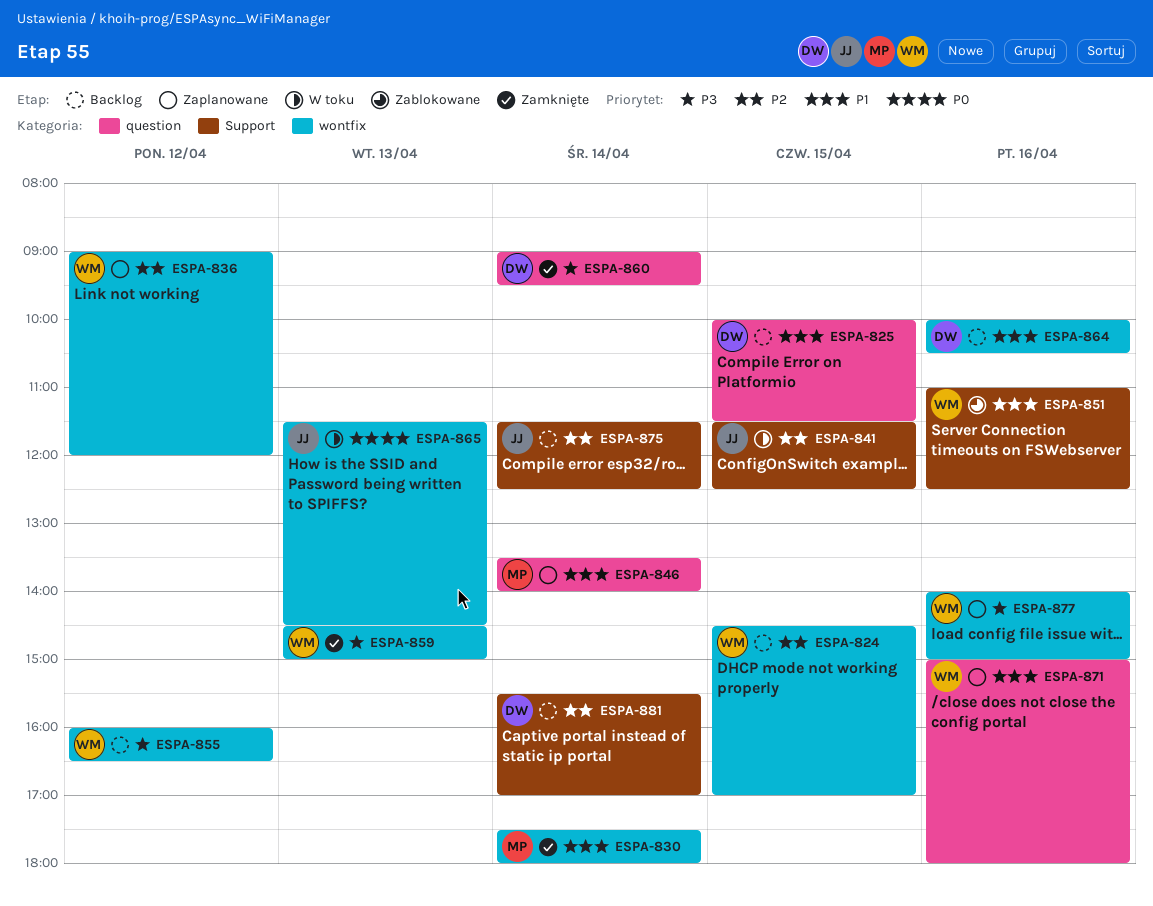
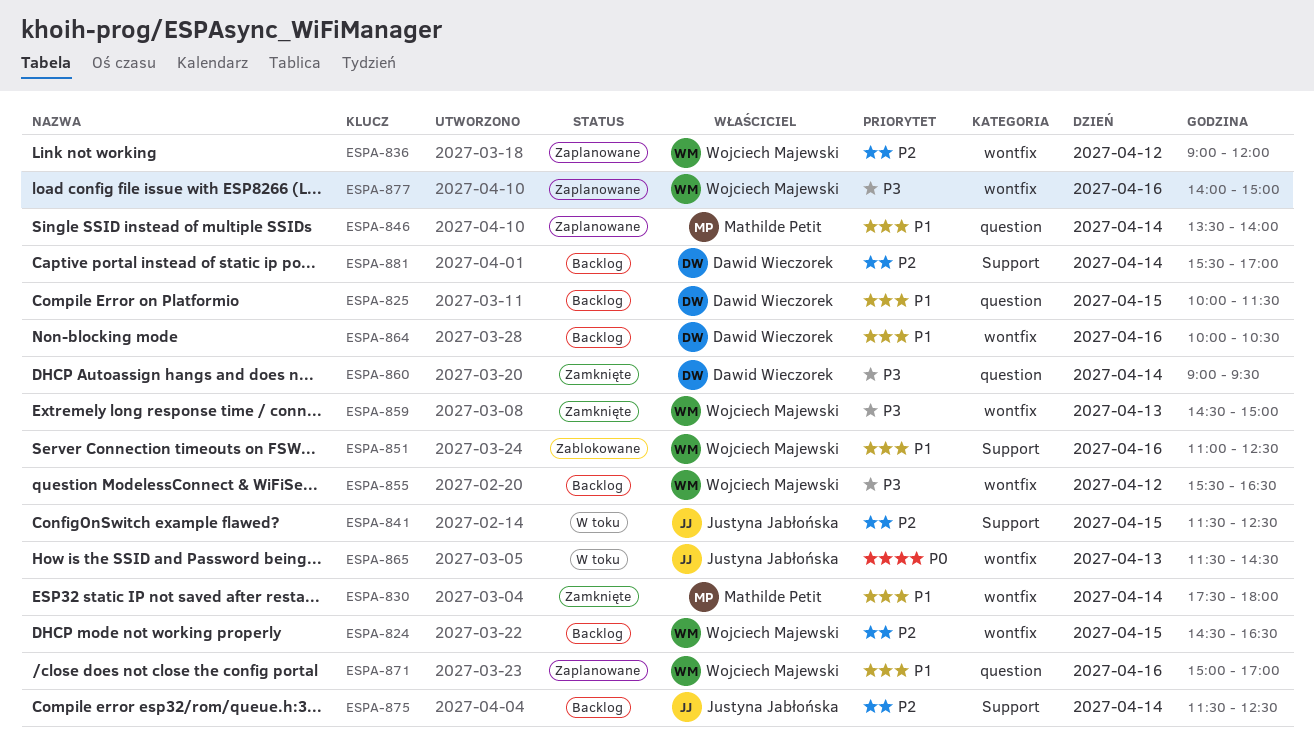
ESPA-824, ends: 17:00 -> 16:30
ESPA-855, begins: 16:00 -> 15:30
ESPA-871, ends: 18:00 -> 17:00

